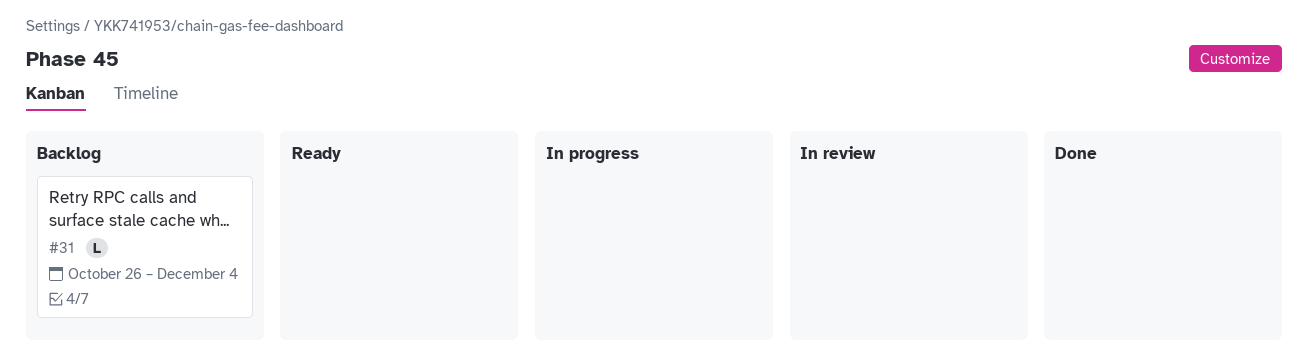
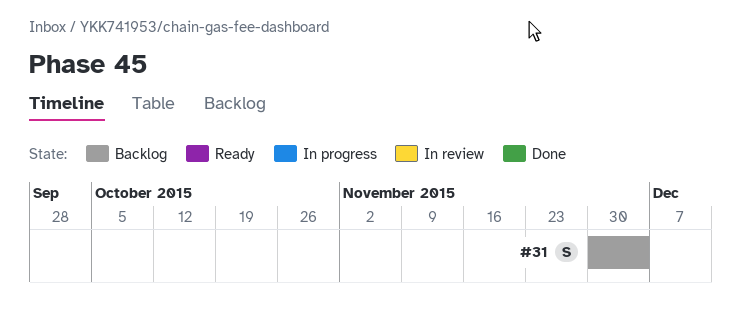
#31, estimate: L -> S
#31, start: Oct 26 -> Nov 30

